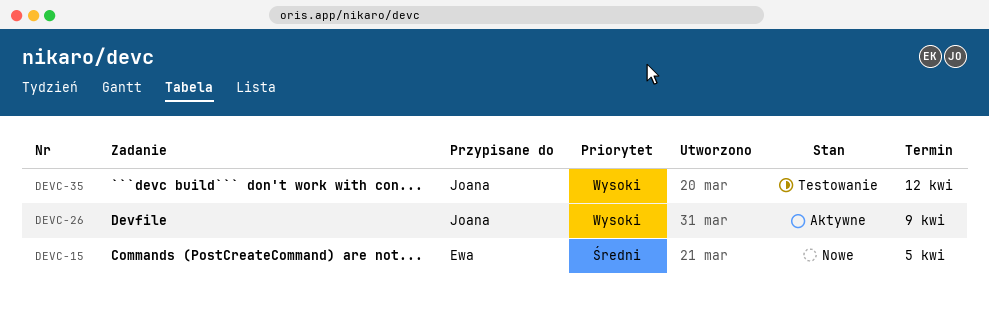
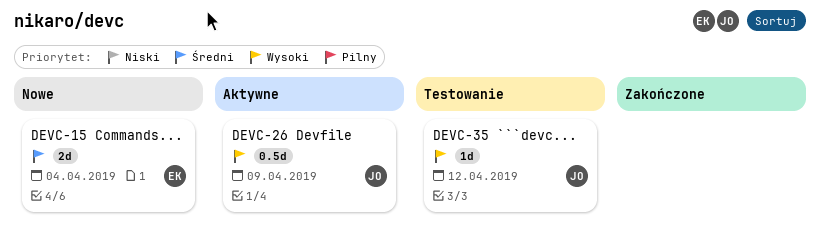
DEVC-15, due: Apr 5 -> Apr 4

